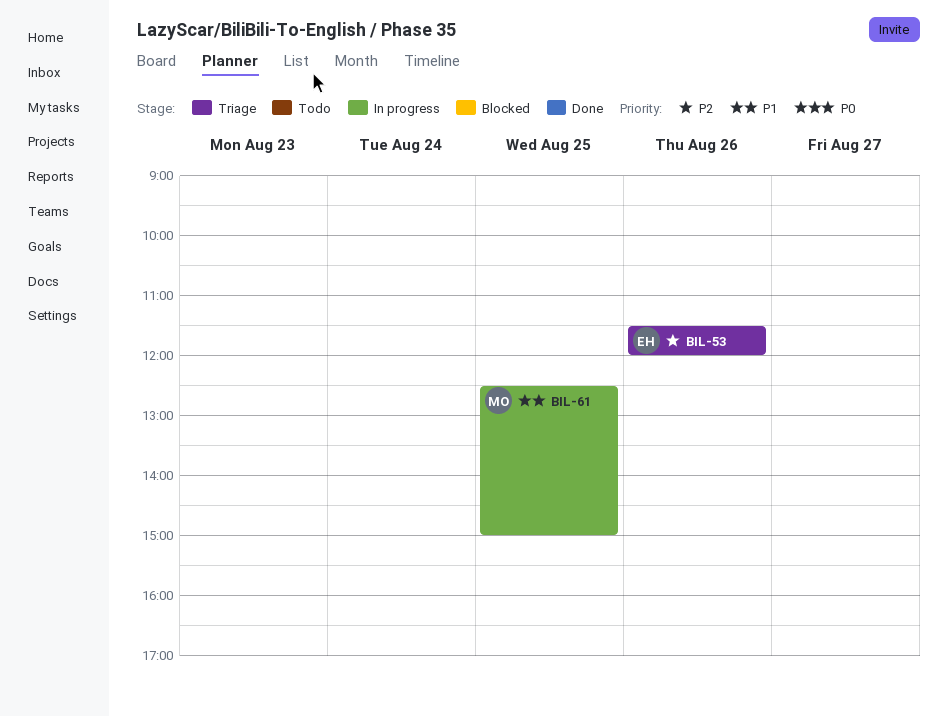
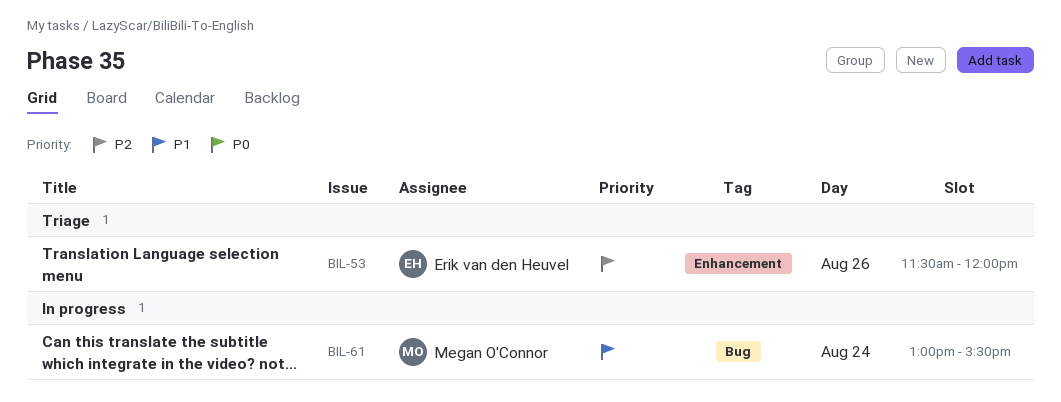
BIL-61, day: Aug 25 -> Aug 24
BIL-61, begins: 12:30 -> 13:00
BIL-61, ends: 15:00 -> 15:30

